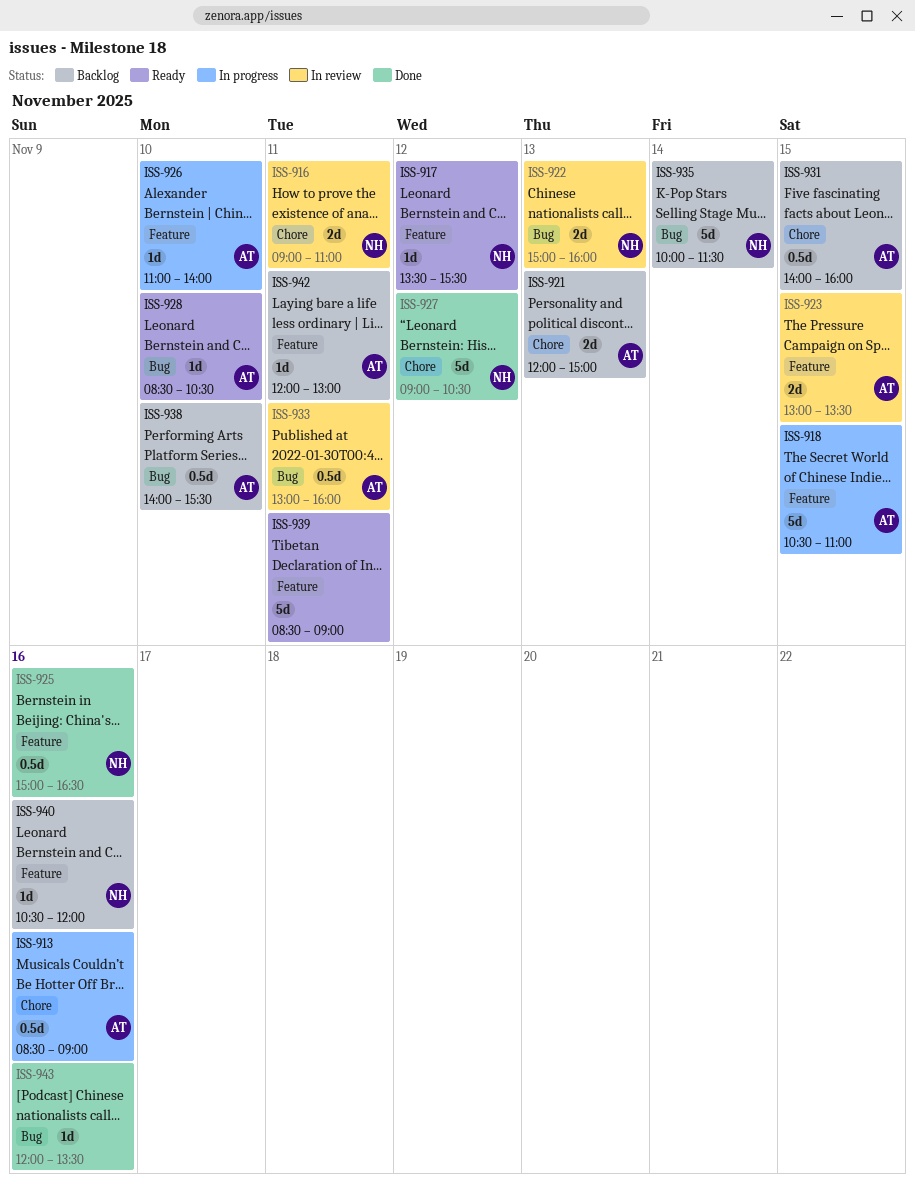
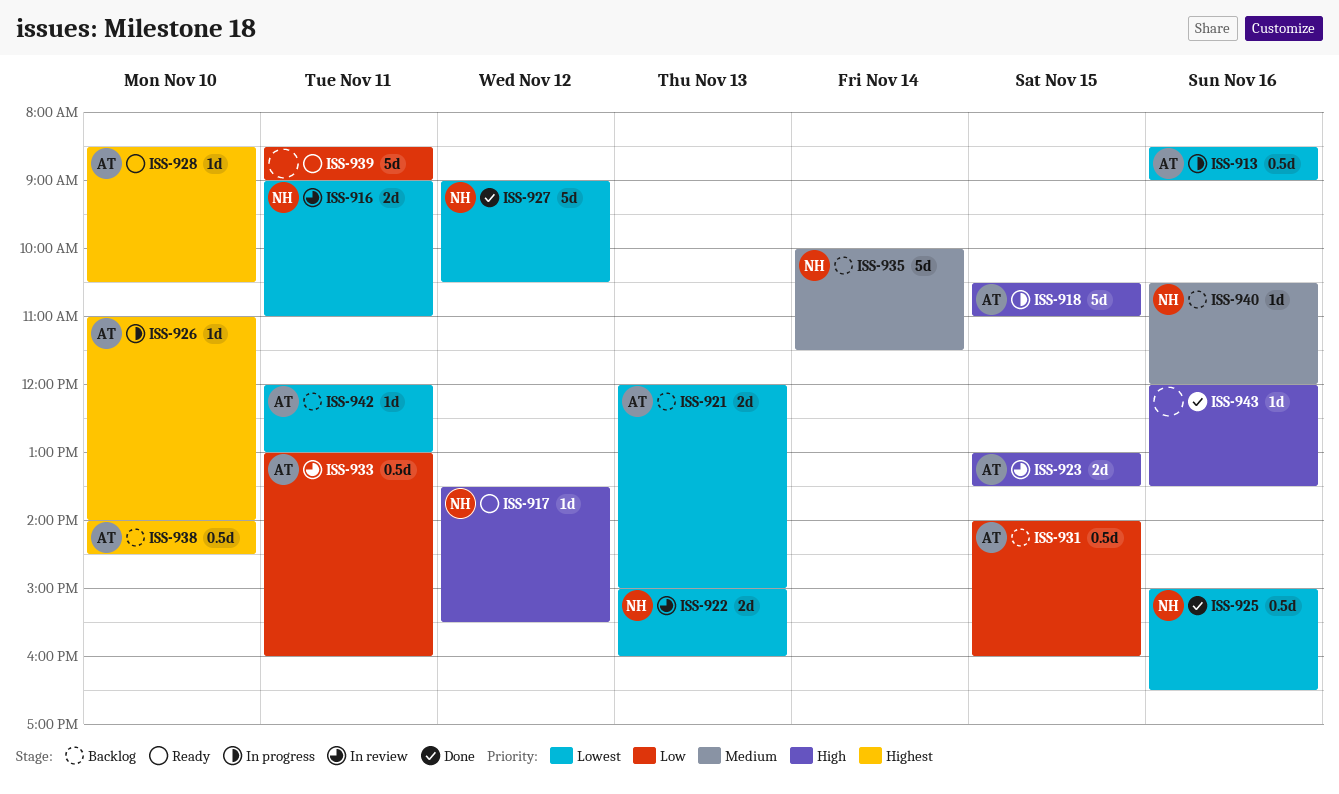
ISS-938, ends: 15:30 -> 14:30

